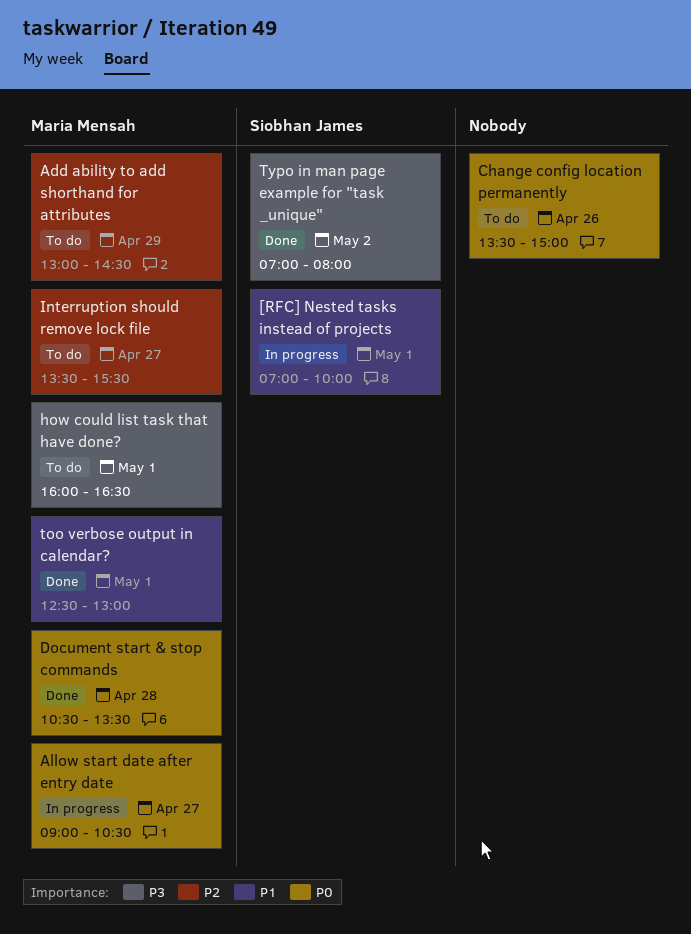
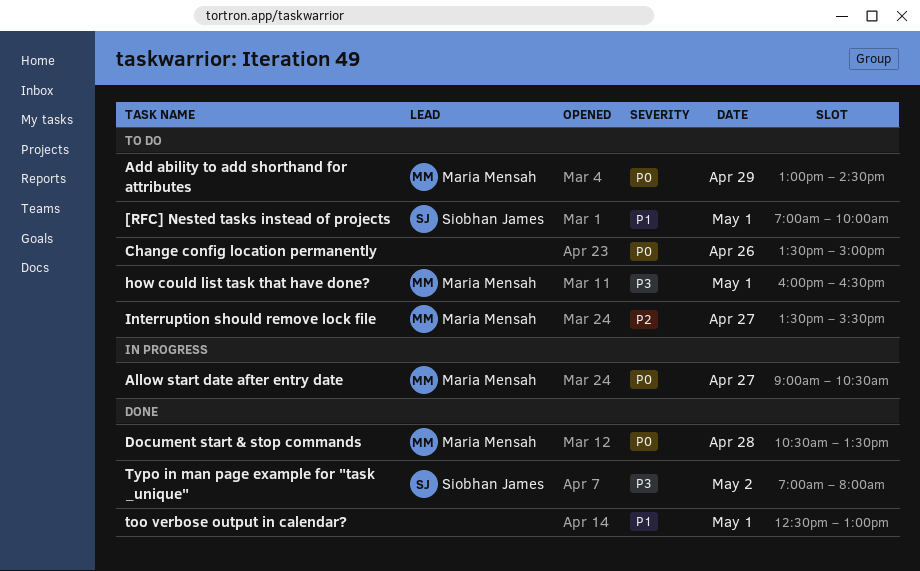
[RFC] Nested tasks instead of projects, status: In progress -> To do
Add ability to add shorthand for attributes, priority: P2 -> P0
too verbose output in calendar?, owner: Maria Mensah -> none

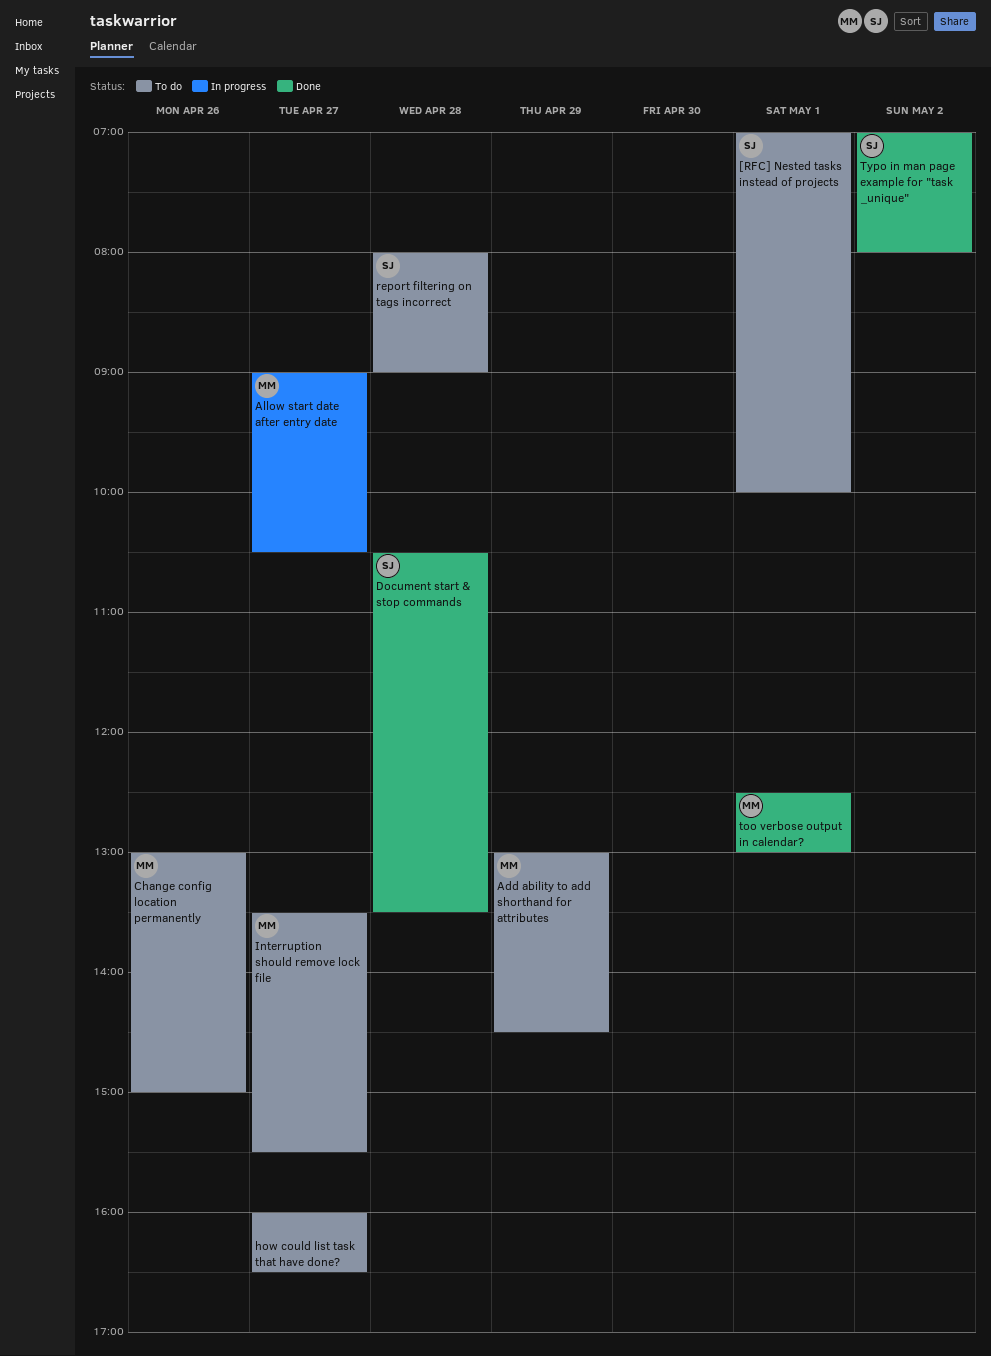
Change config location permanently, owner: none -> Maria Mensah
Change config location permanently, begins: 13:30 -> 13:00
Document start & stop commands, owner: Maria Mensah -> Siobhan James
how could list task that have done?, owner: Maria Mensah -> none
how could list task that have done?, day: May 1 -> Apr 27
report filtering on tags incorrect: none -> present
too verbose output in calendar?, owner: none -> Maria Mensah

